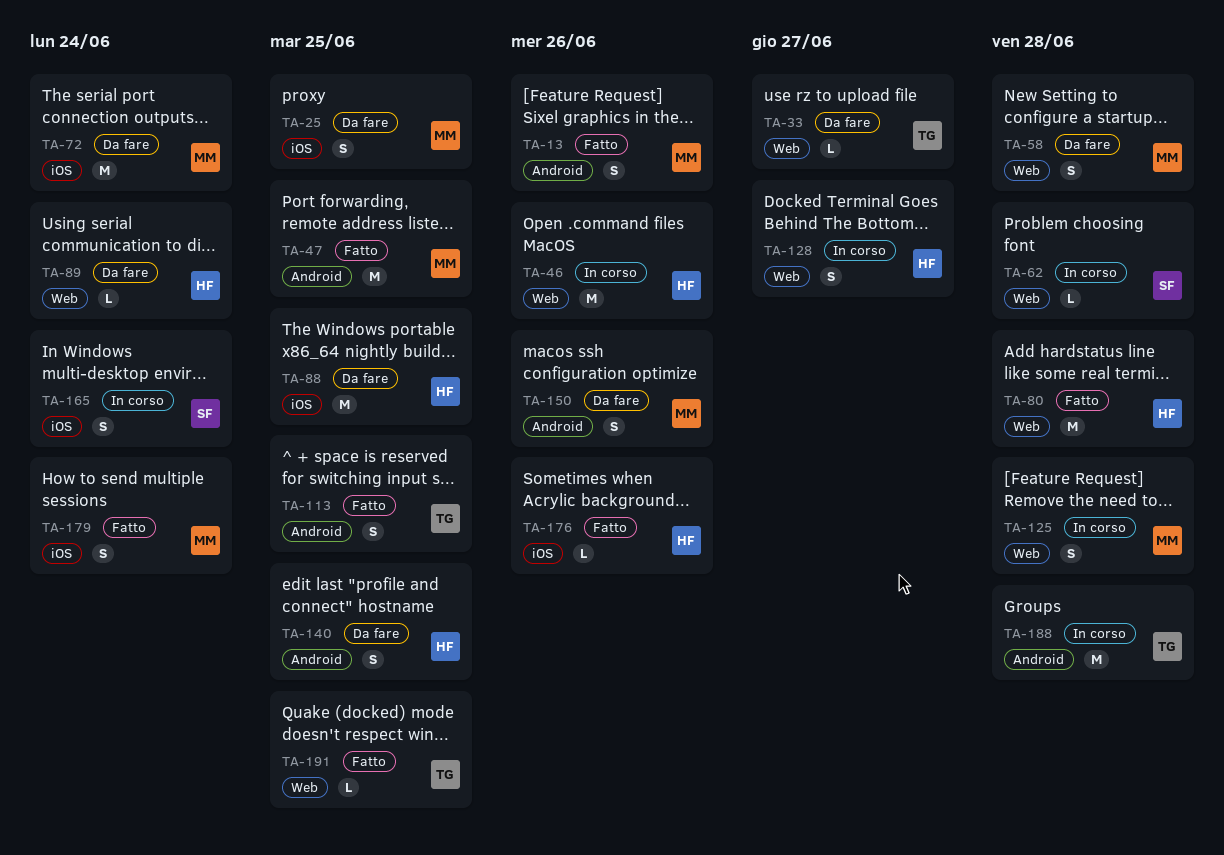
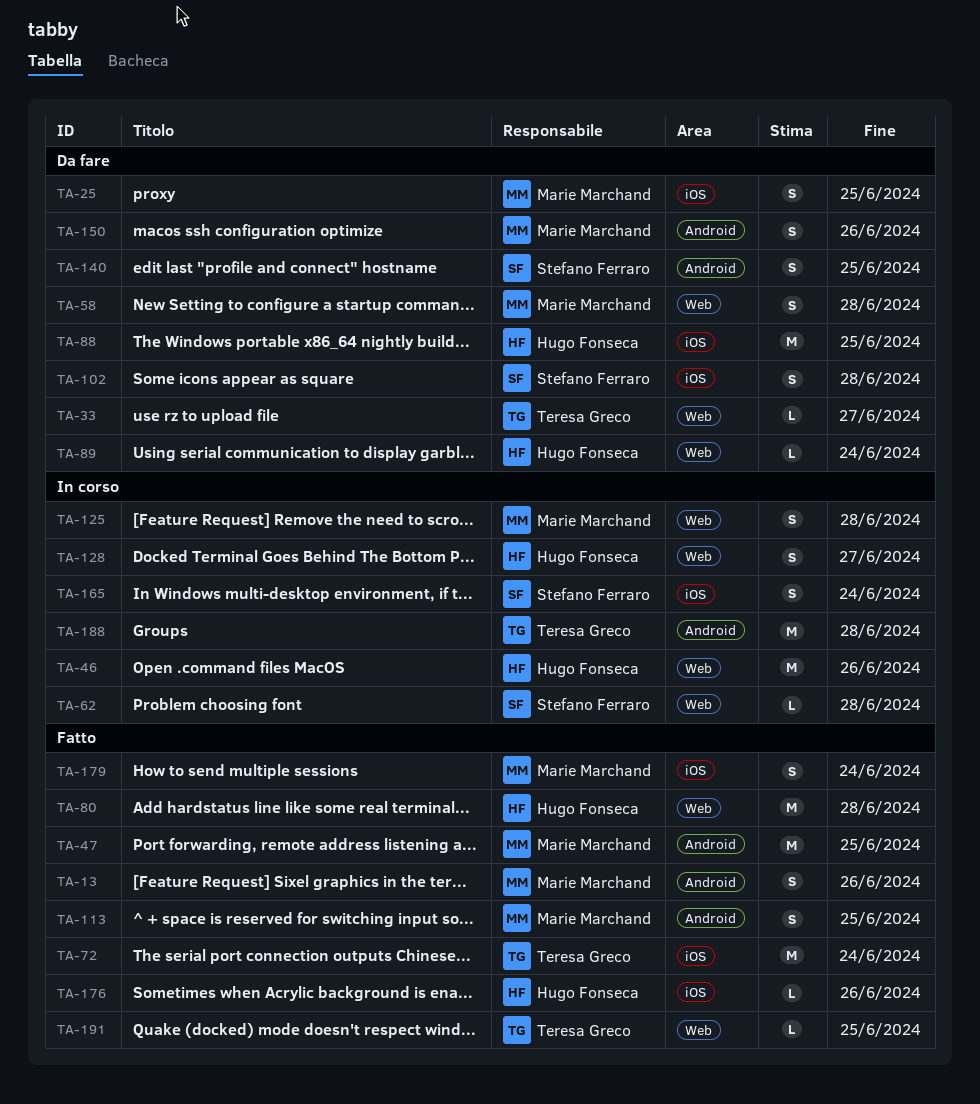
TA-72, status: Da fare -> Fatto
TA-72, owner: Marie Marchand -> Teresa Greco
TA-102: none -> present
TA-113, owner: Teresa Greco -> Marie Marchand
TA-140, owner: Hugo Fonseca -> Stefano Ferraro

